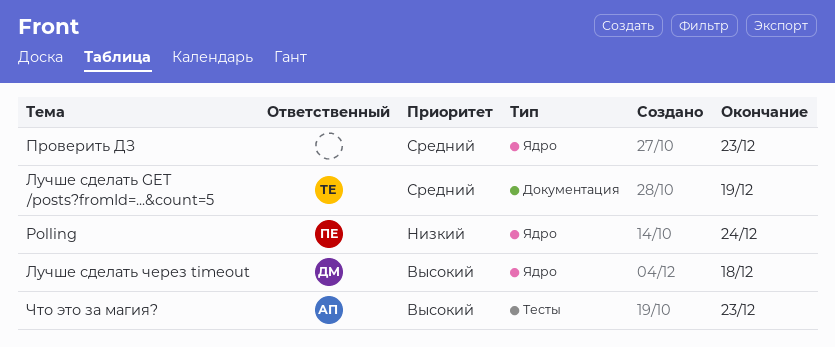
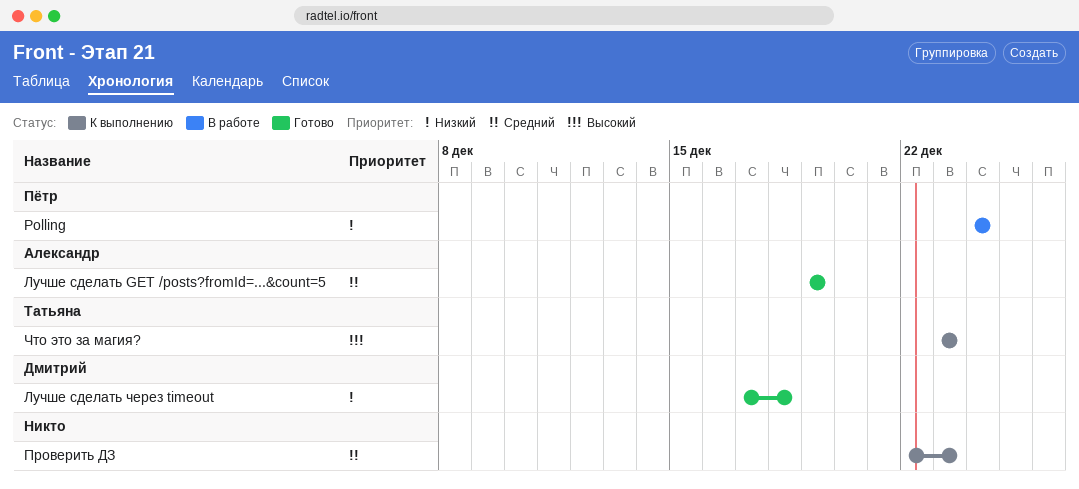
Лучше сделать GET /posts?fromId=...&count=5, owner: Татьяна -> Александр
Лучше сделать через timeout, priority: Высокий -> Низкий
Что это за магия?, owner: Александр -> Татьяна

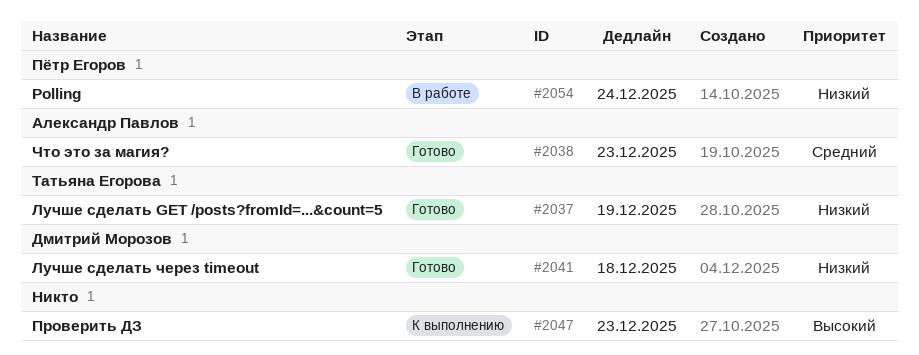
Лучше сделать GET /posts?fromId=...&count=5, owner: Александр Павлов -> Татьяна Егорова
Лучше сделать GET /posts?fromId=...&count=5, priority: Средний -> Низкий
Проверить ДЗ, priority: Средний -> Высокий
Что это за магия?, status: К выполнению -> Готово
Что это за магия?, owner: Татьяна Егорова -> Александр Павлов
Что это за магия?, priority: Высокий -> Средний

